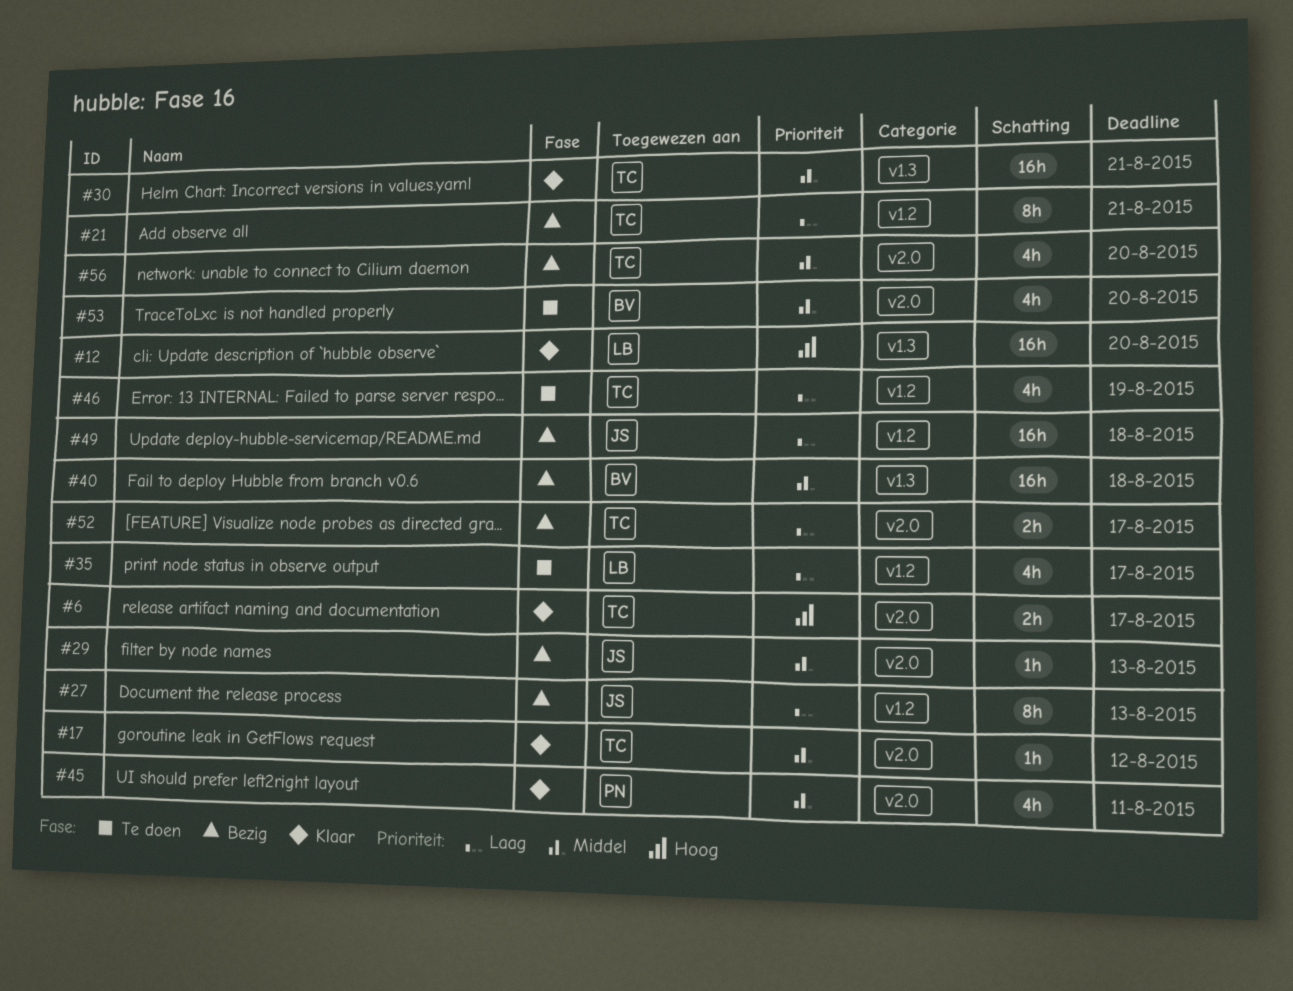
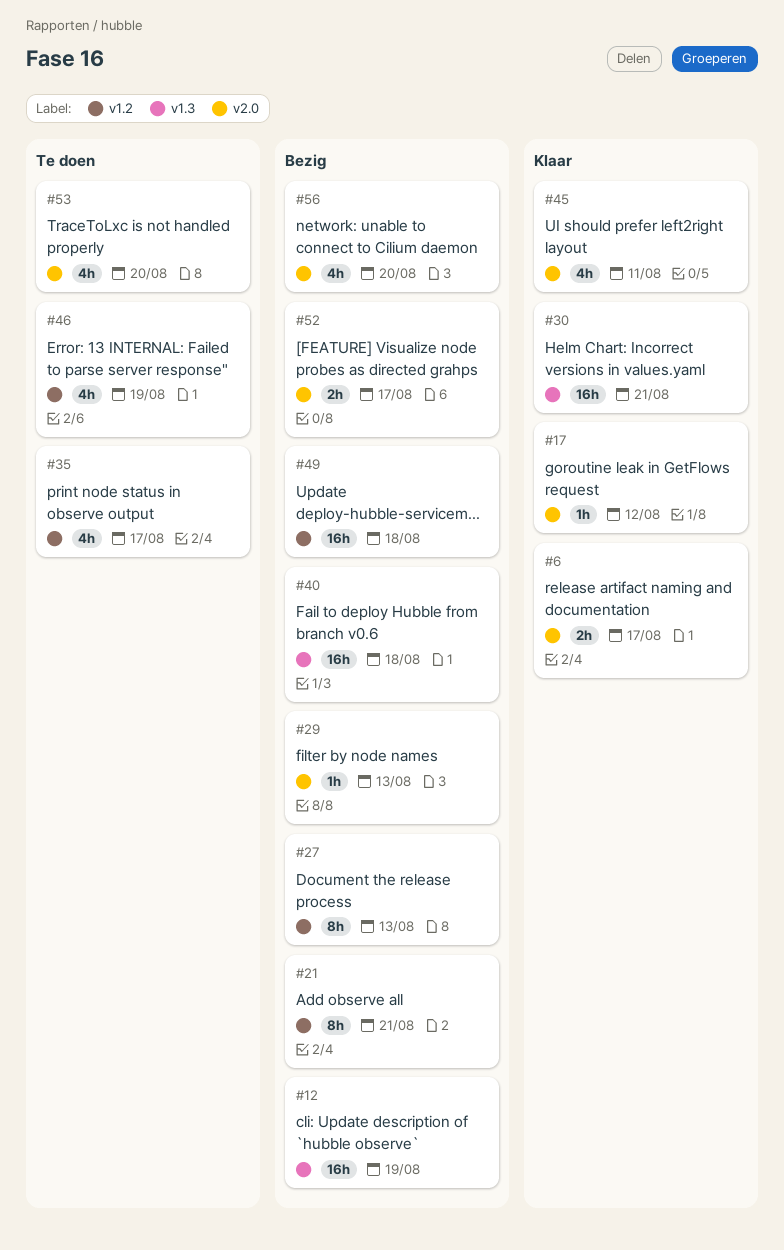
#12, status: Klaar -> Bezig
#12, due: Aug 20 -> Aug 19

